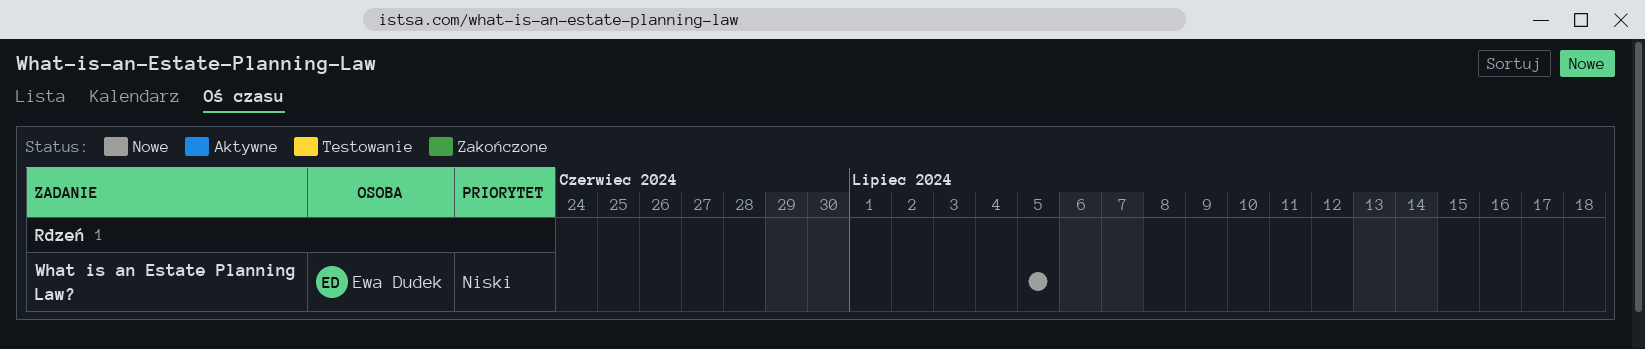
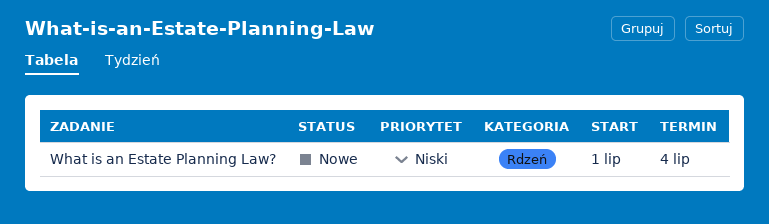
What is an Estate Planning Law?, start: Jul 5 -> Jul 1
What is an Estate Planning Law?, due: Jul 5 -> Jul 4

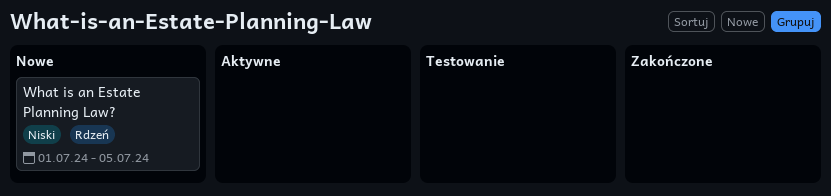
What is an Estate Planning Law?, due: Jul 4 -> Jul 5

